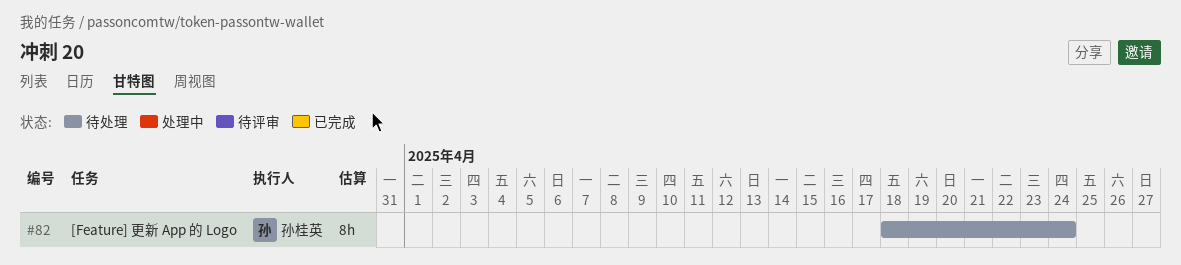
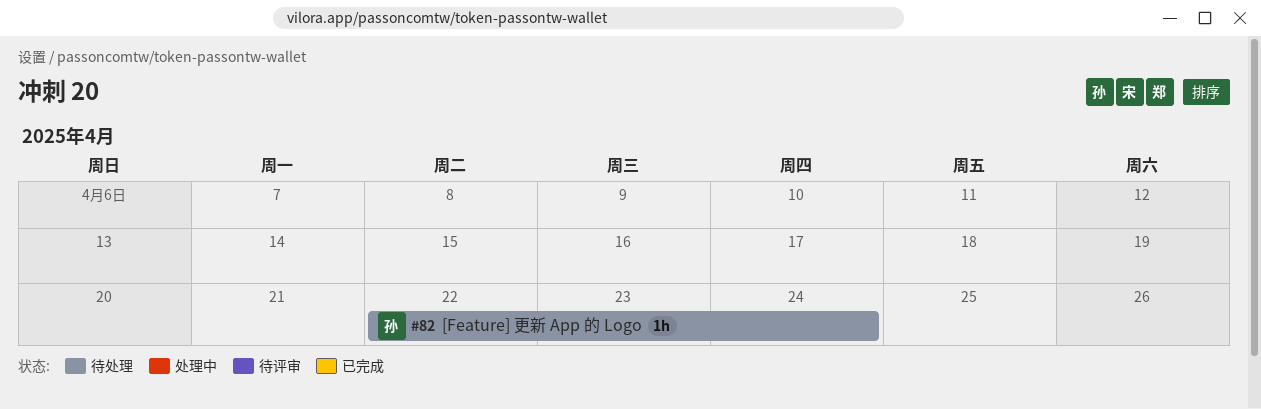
#82, estimate: 8h -> 1h
#82, start: Apr 18 -> Apr 22

